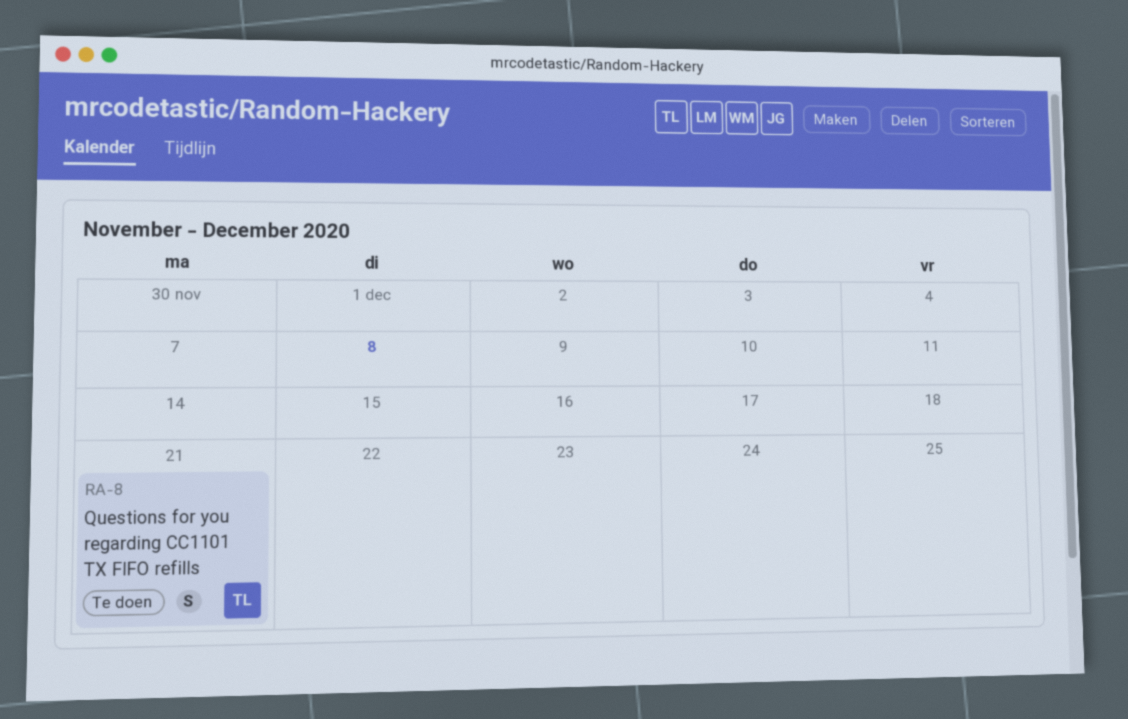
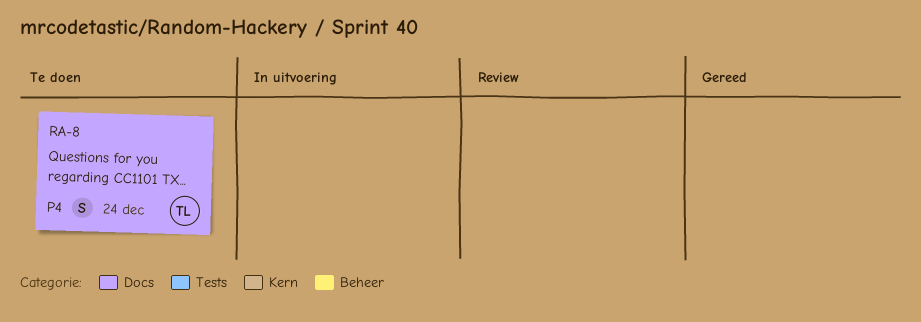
RA-8, due: Dec 21 -> Dec 24

